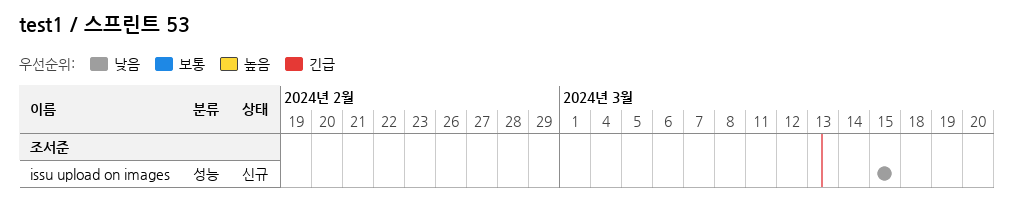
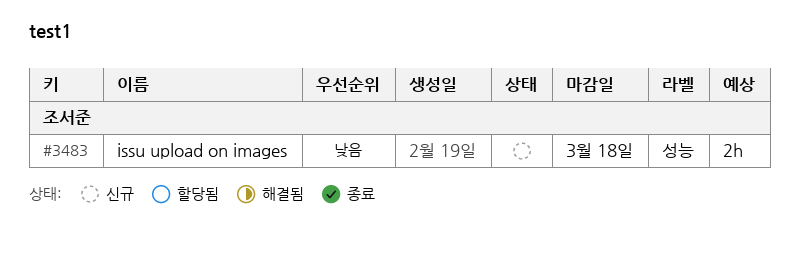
issu upload on images, due: Mar 15 -> Mar 18

